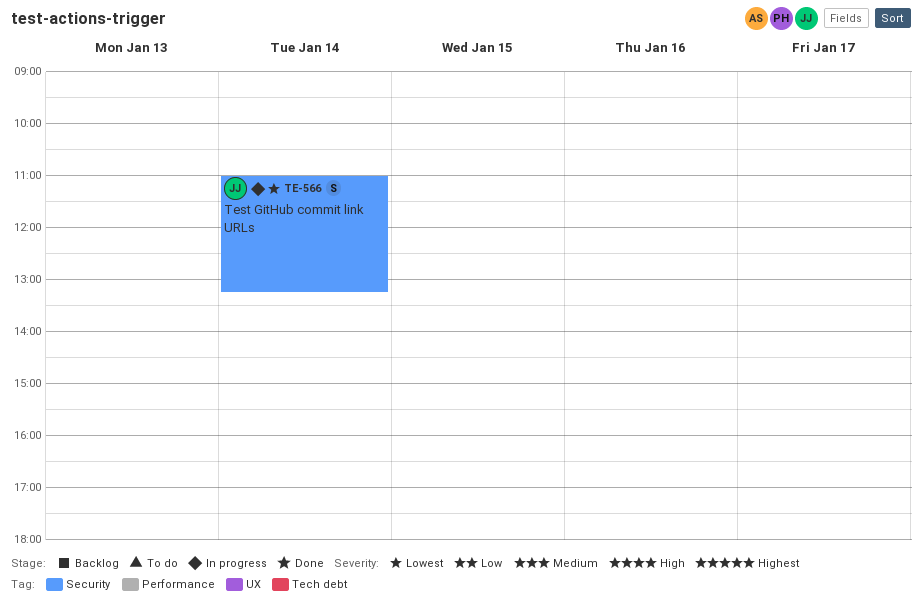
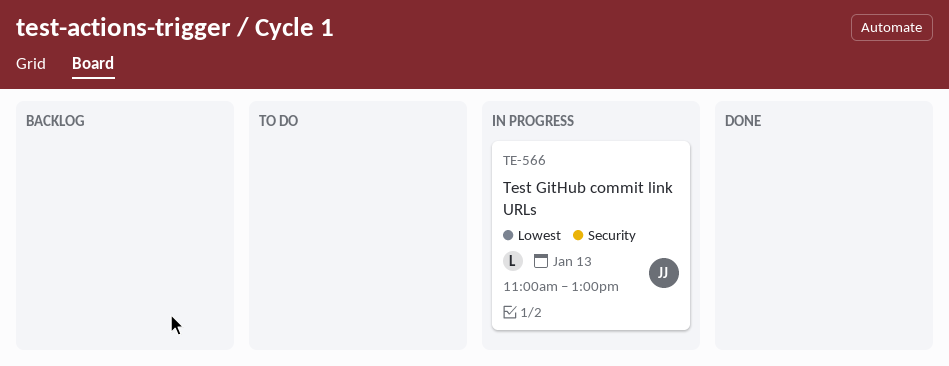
TE-566, estimate: S -> L
TE-566, day: Jan 14 -> Jan 13
TE-566, ends: 13:15 -> 13:00

